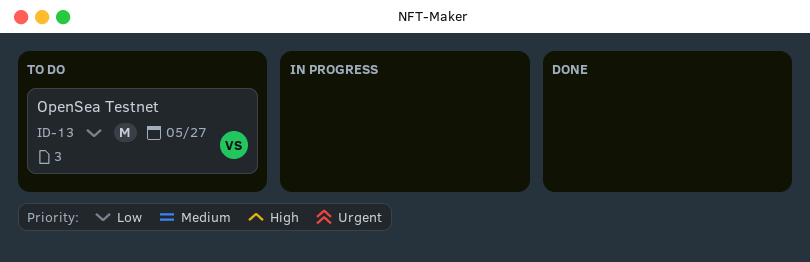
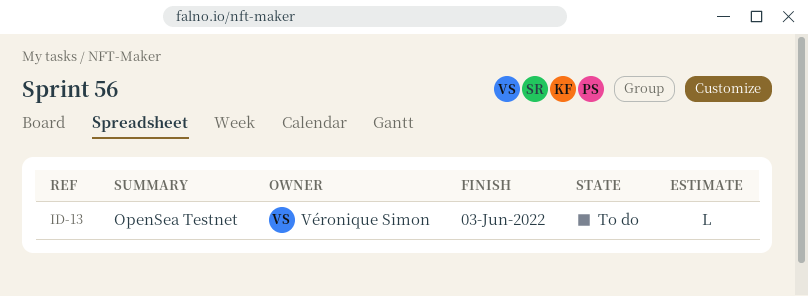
ID-13, estimate: M -> L
ID-13, due: May 27 -> Jun 3

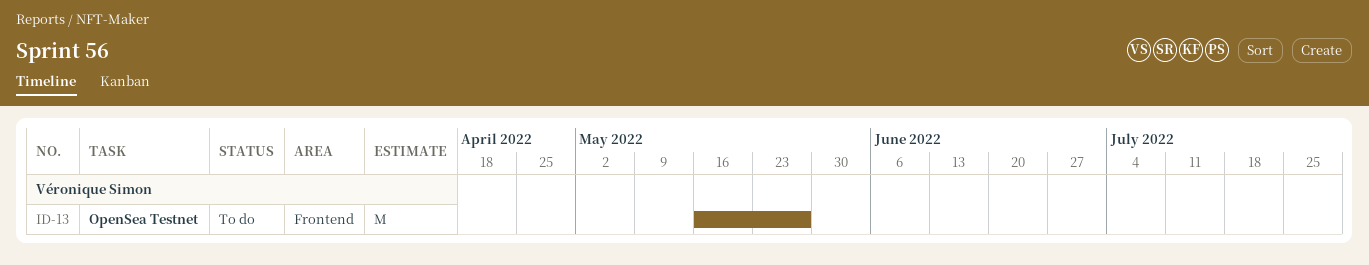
ID-13, estimate: L -> M
ID-13, due: Jun 3 -> May 27

